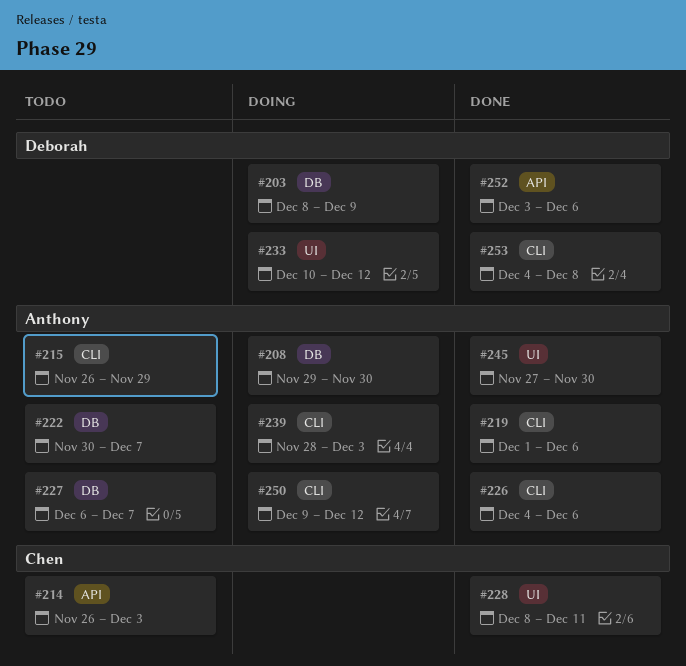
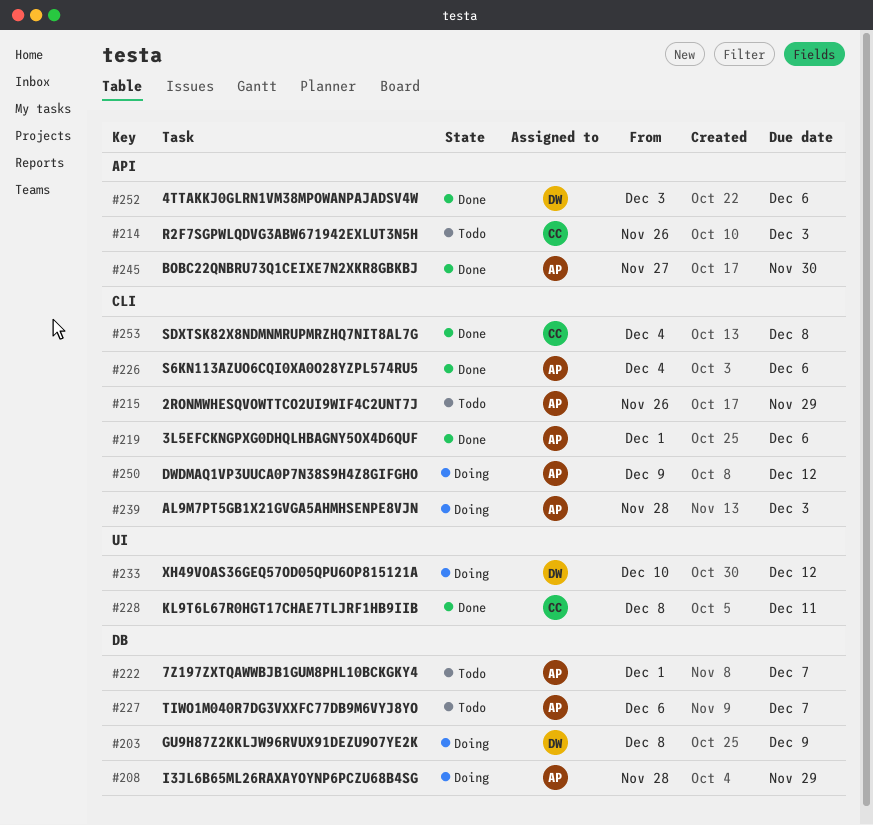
#208, start: Nov 29 -> Nov 28
#208, due: Nov 30 -> Nov 29
#222, start: Nov 30 -> Dec 1
#245, label: UI -> API
#253, owner: Deborah -> Chen

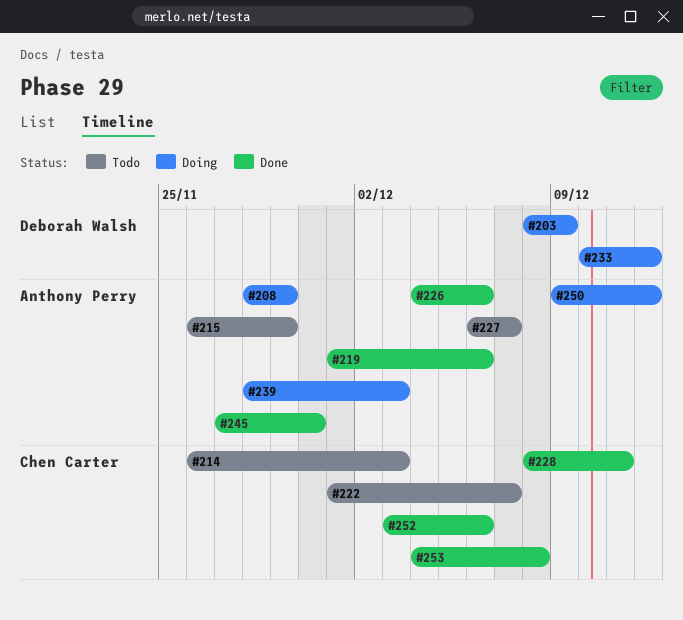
#222, owner: Anthony Perry -> Chen Carter
#252, owner: Deborah Walsh -> Chen Carter

